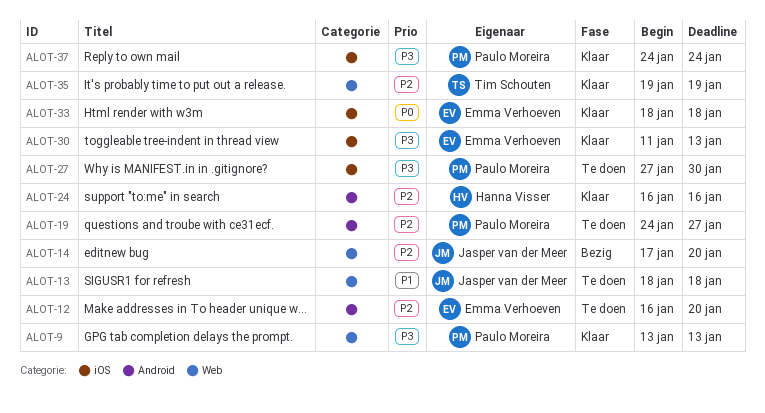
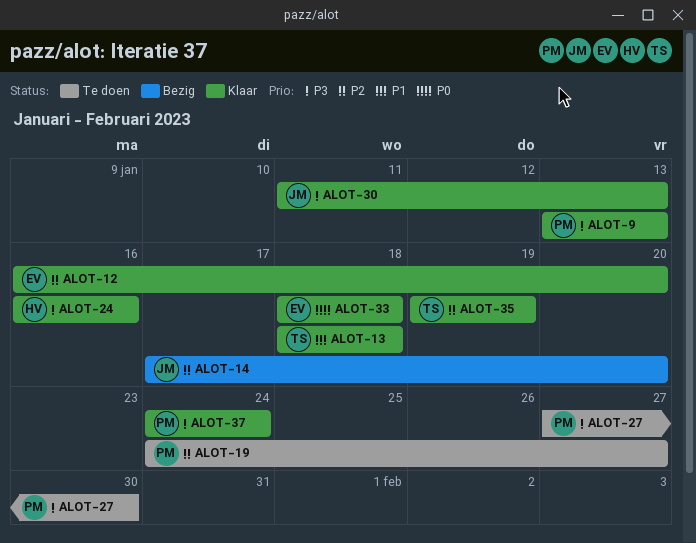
ALOT-12, status: Te doen -> Klaar
ALOT-13, status: Te doen -> Klaar
ALOT-13, owner: Jasper van der Meer -> Tim Schouten
ALOT-24, priority: P2 -> P3
ALOT-30, owner: Emma Verhoeven -> Jasper van der Meer

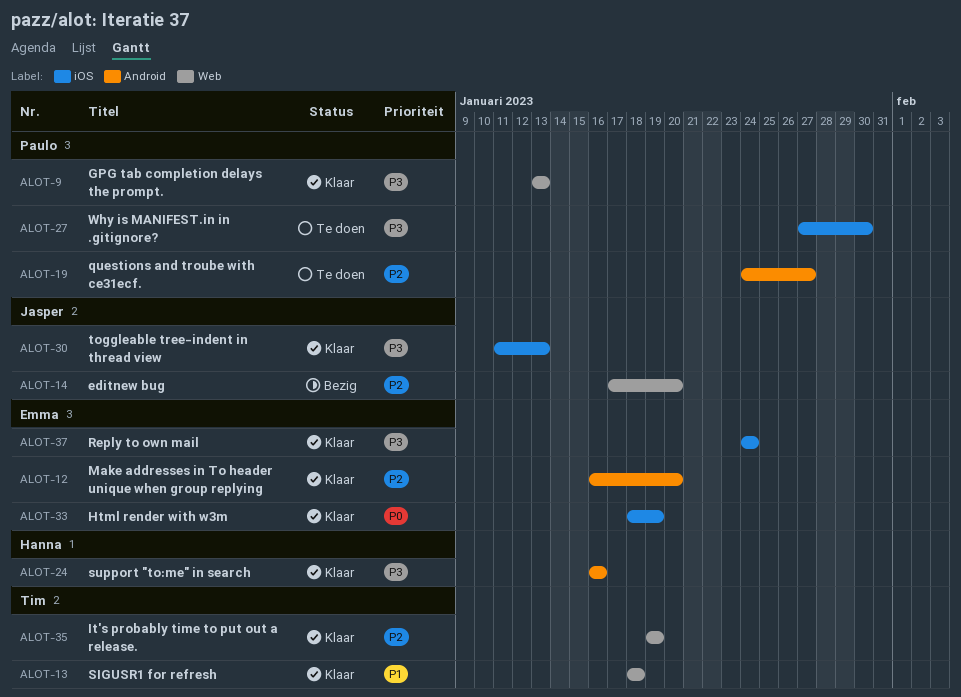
ALOT-33, due: Jan 18 -> Jan 19
ALOT-37, owner: Paulo -> Emma

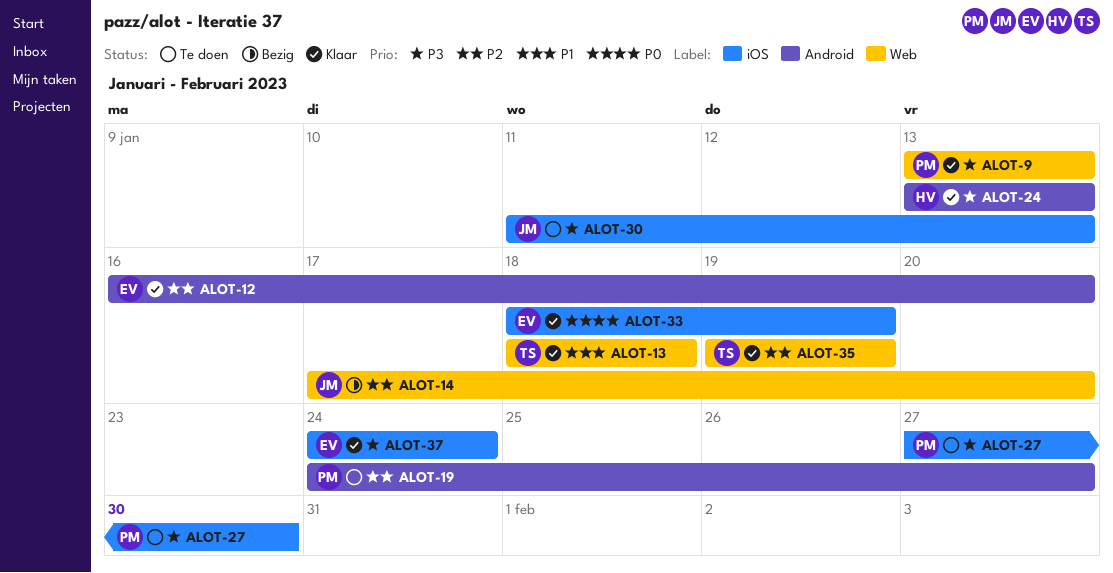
ALOT-24, start: Jan 16 -> Jan 13
ALOT-24, due: Jan 16 -> Jan 13
ALOT-30, status: Klaar -> Te doen

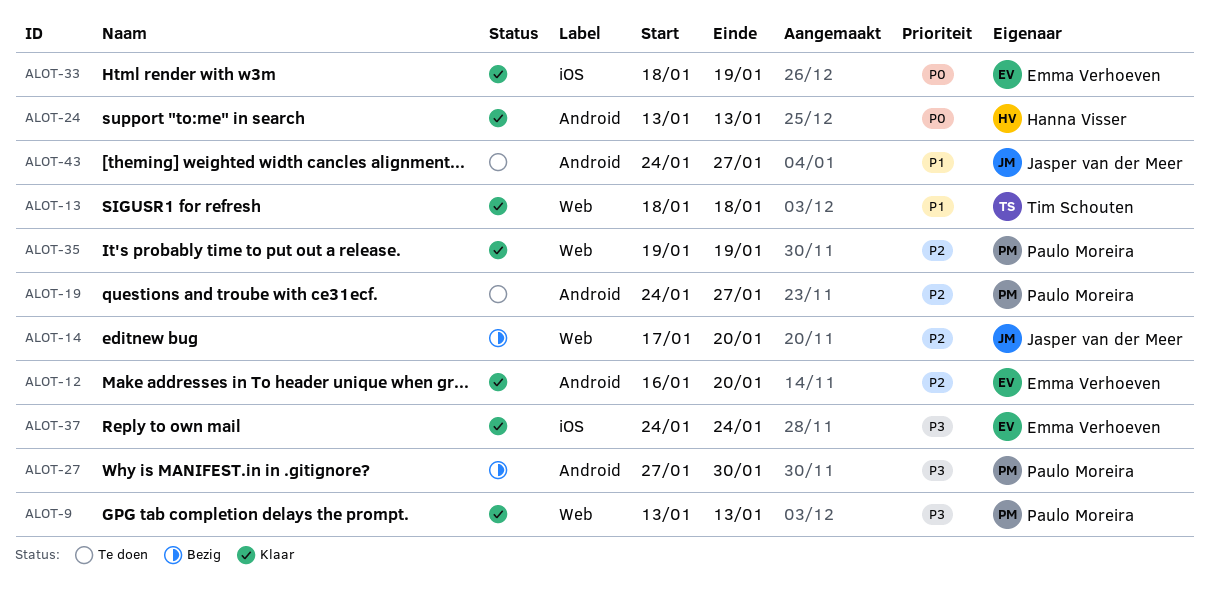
ALOT-24, priority: P3 -> P0
ALOT-27, status: Te doen -> Bezig
ALOT-27, label: iOS -> Android
ALOT-30: present -> none
ALOT-35, owner: Tim Schouten -> Paulo Moreira
ALOT-43: none -> present

